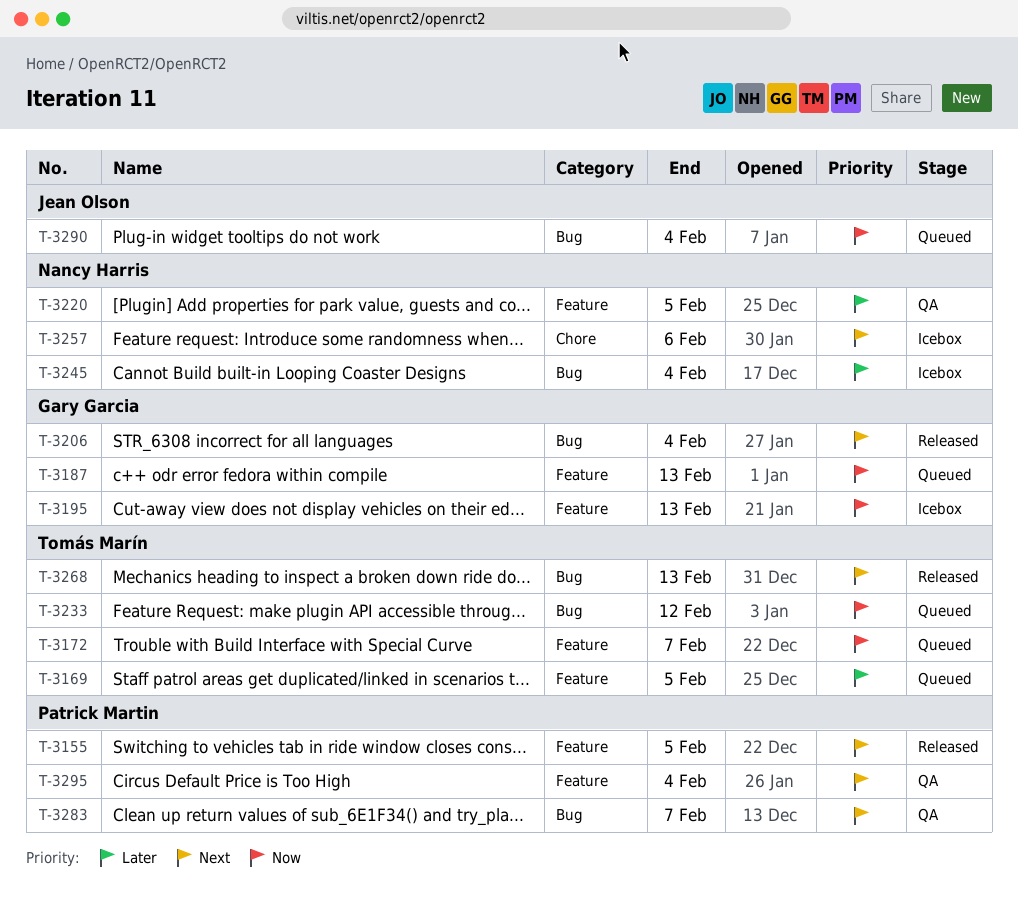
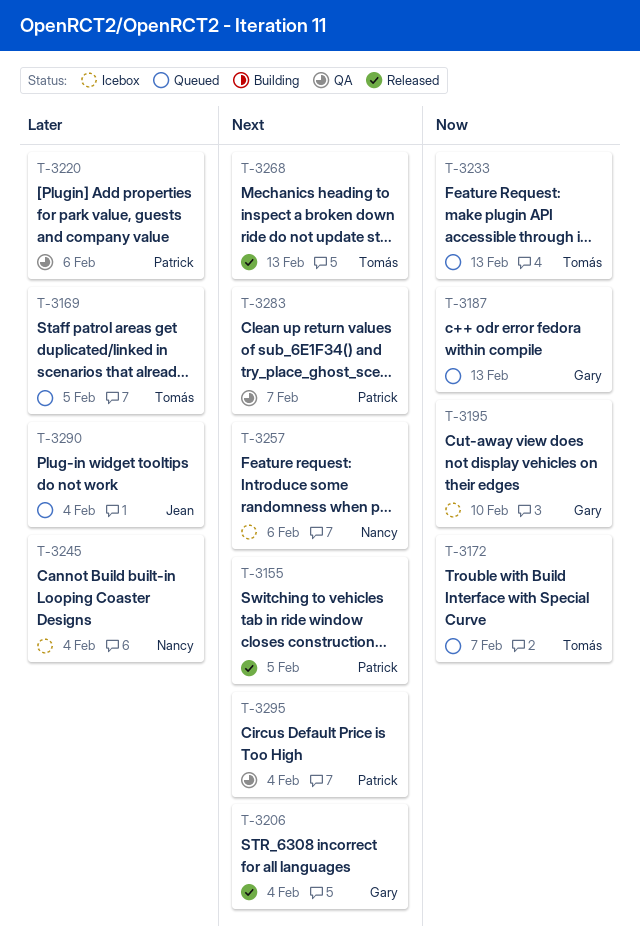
T-3195, due: Feb 13 -> Feb 10
T-3220, owner: Nancy Harris -> Patrick Martin
T-3220, due: Feb 5 -> Feb 6
T-3233, due: Feb 12 -> Feb 13
T-3290, priority: Now -> Later

